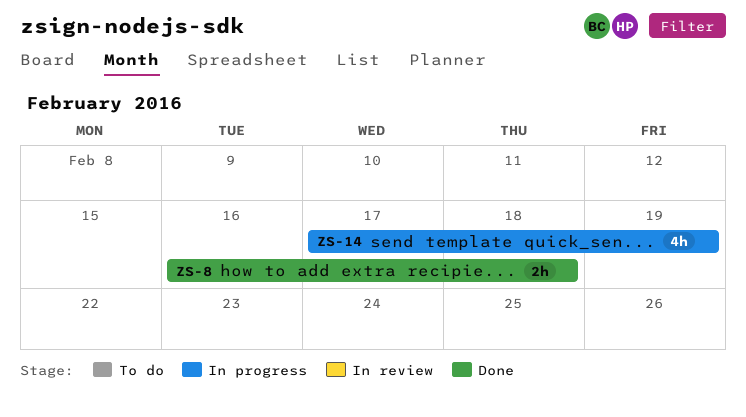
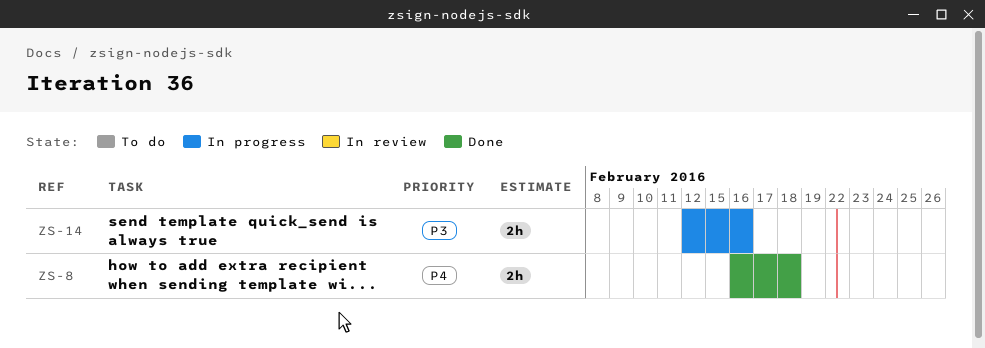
ZS-14, estimate: 4h -> 2h
ZS-14, start: Feb 17 -> Feb 12
ZS-14, due: Feb 19 -> Feb 16

